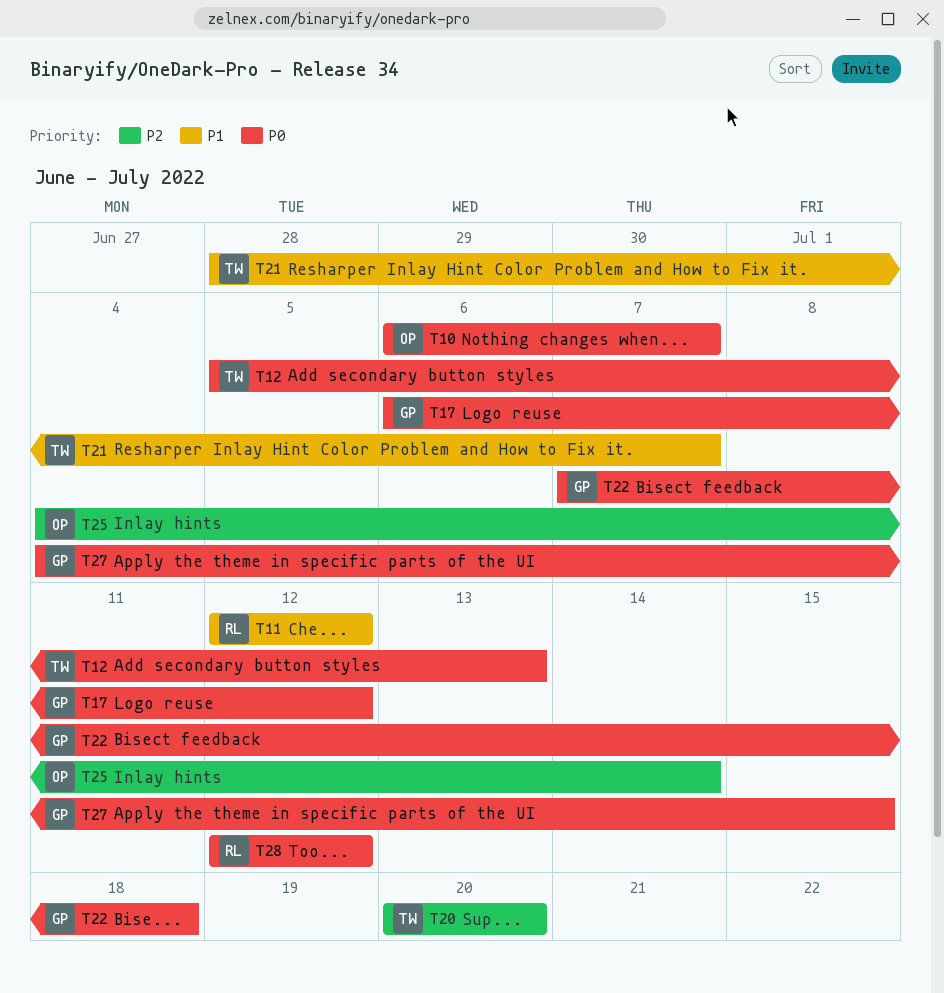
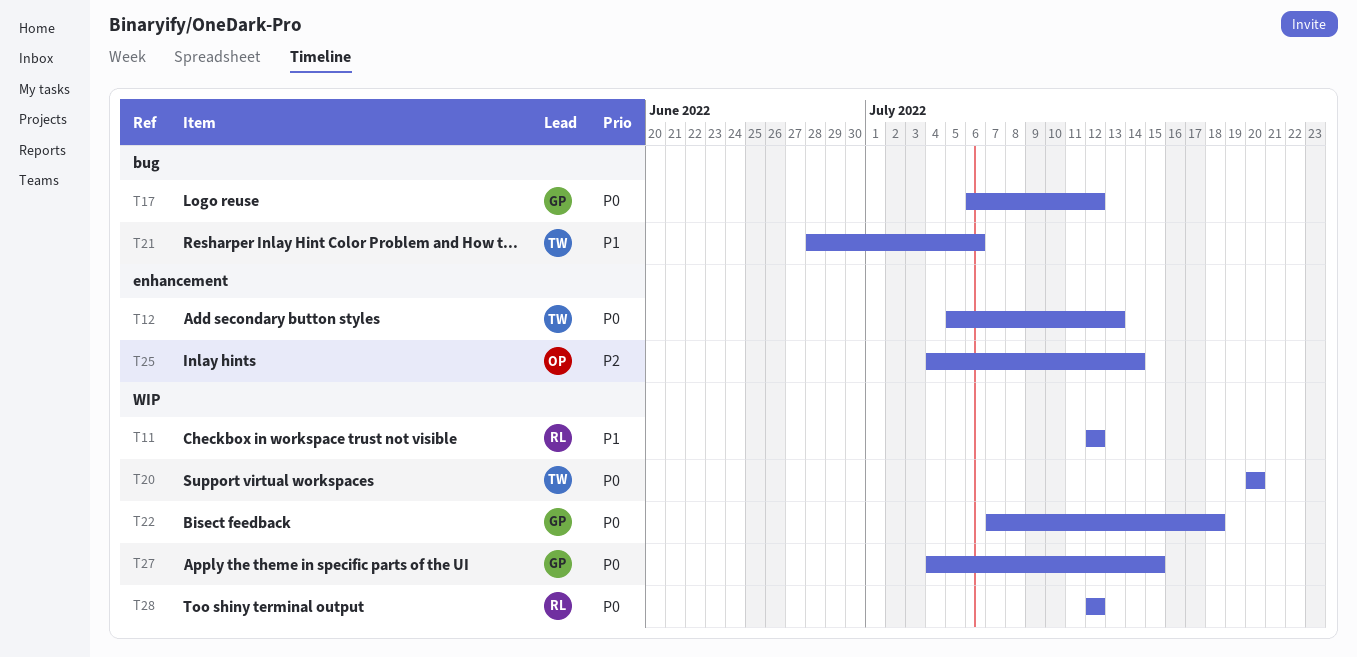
T10: present -> none
T20, priority: P2 -> P0
T21, due: Jul 7 -> Jul 6

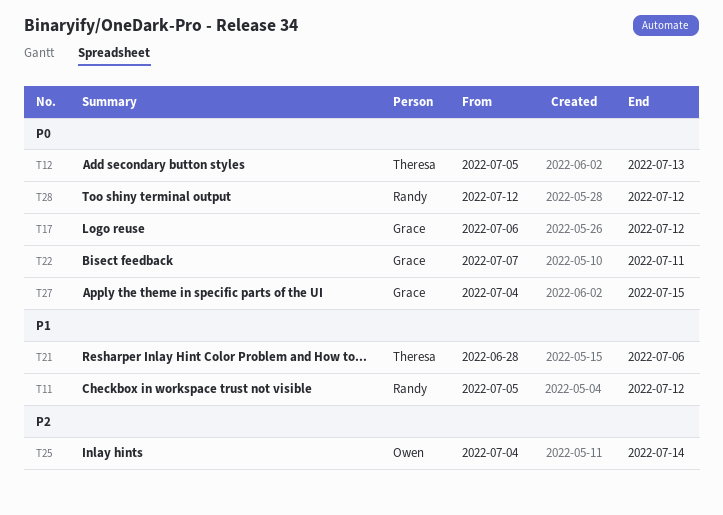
T11, start: Jul 12 -> Jul 5
T20: present -> none
T22, due: Jul 18 -> Jul 11

